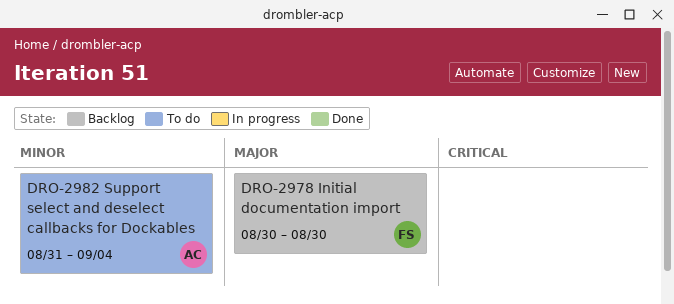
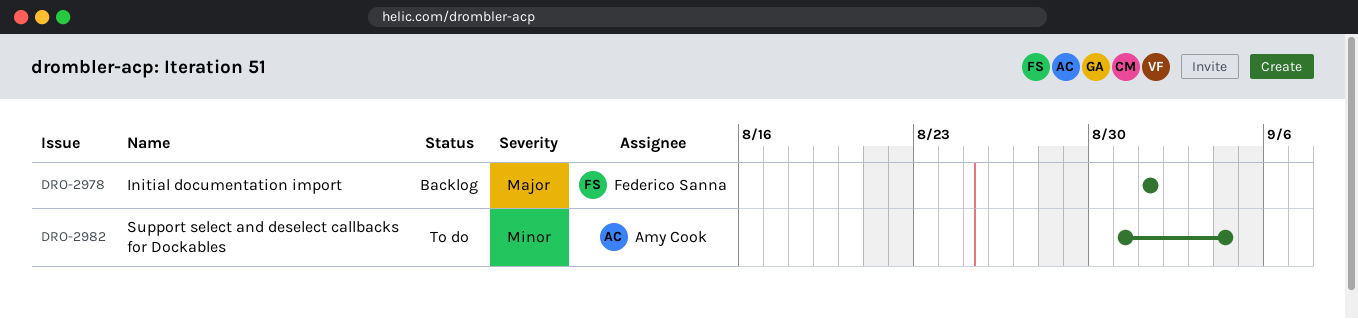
DRO-2978, start: Aug 30 -> Sep 1
DRO-2978, due: Aug 30 -> Sep 1

